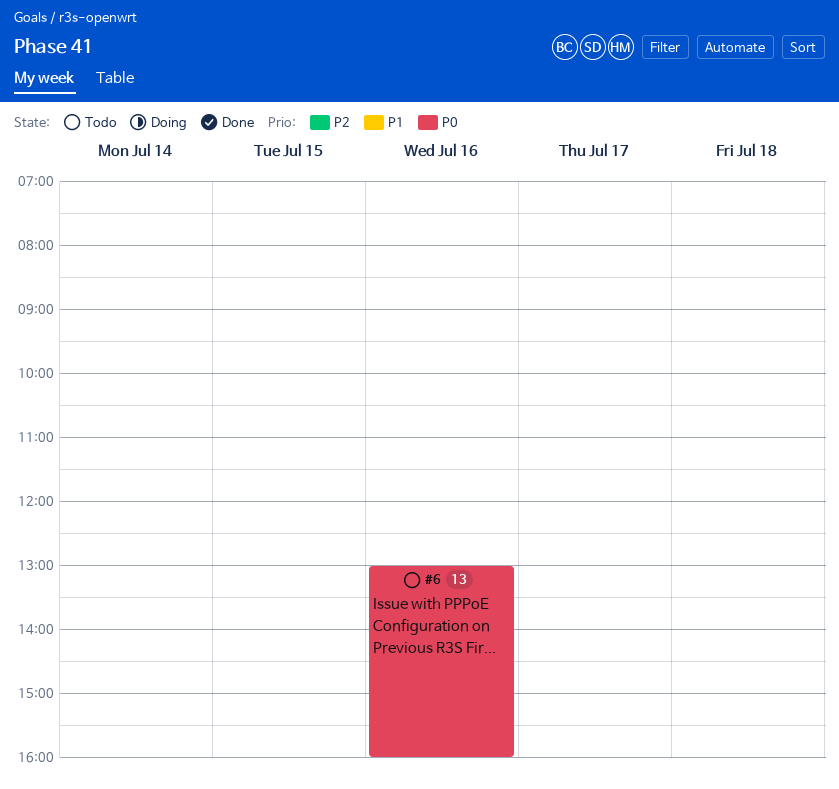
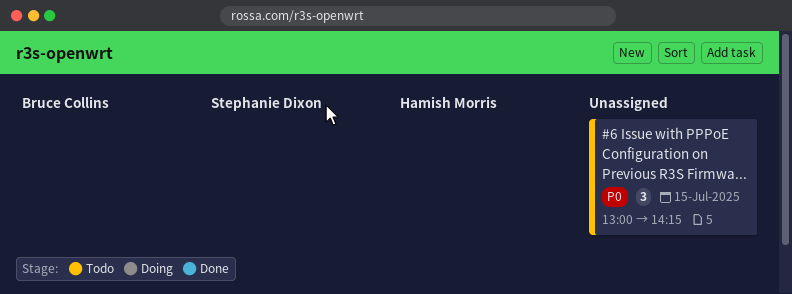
#6, estimate: 13 -> 3
#6, day: Jul 16 -> Jul 15
#6, ends: 16:00 -> 14:15

